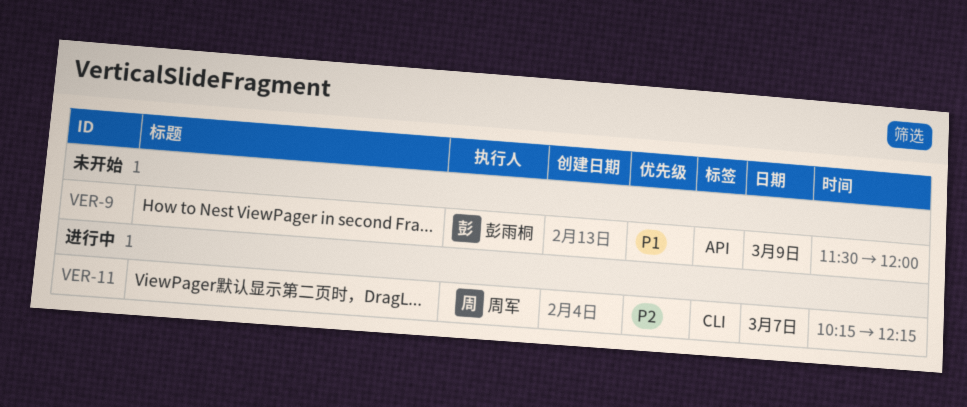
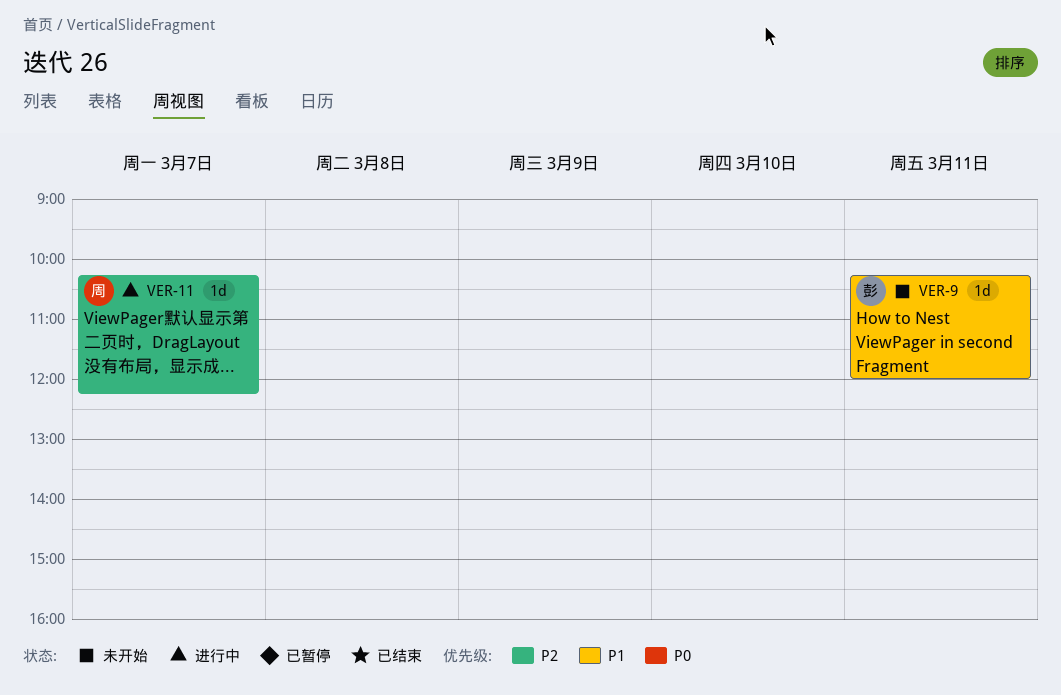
VER-9, day: Mar 9 -> Mar 11
VER-9, begins: 11:30 -> 10:15

